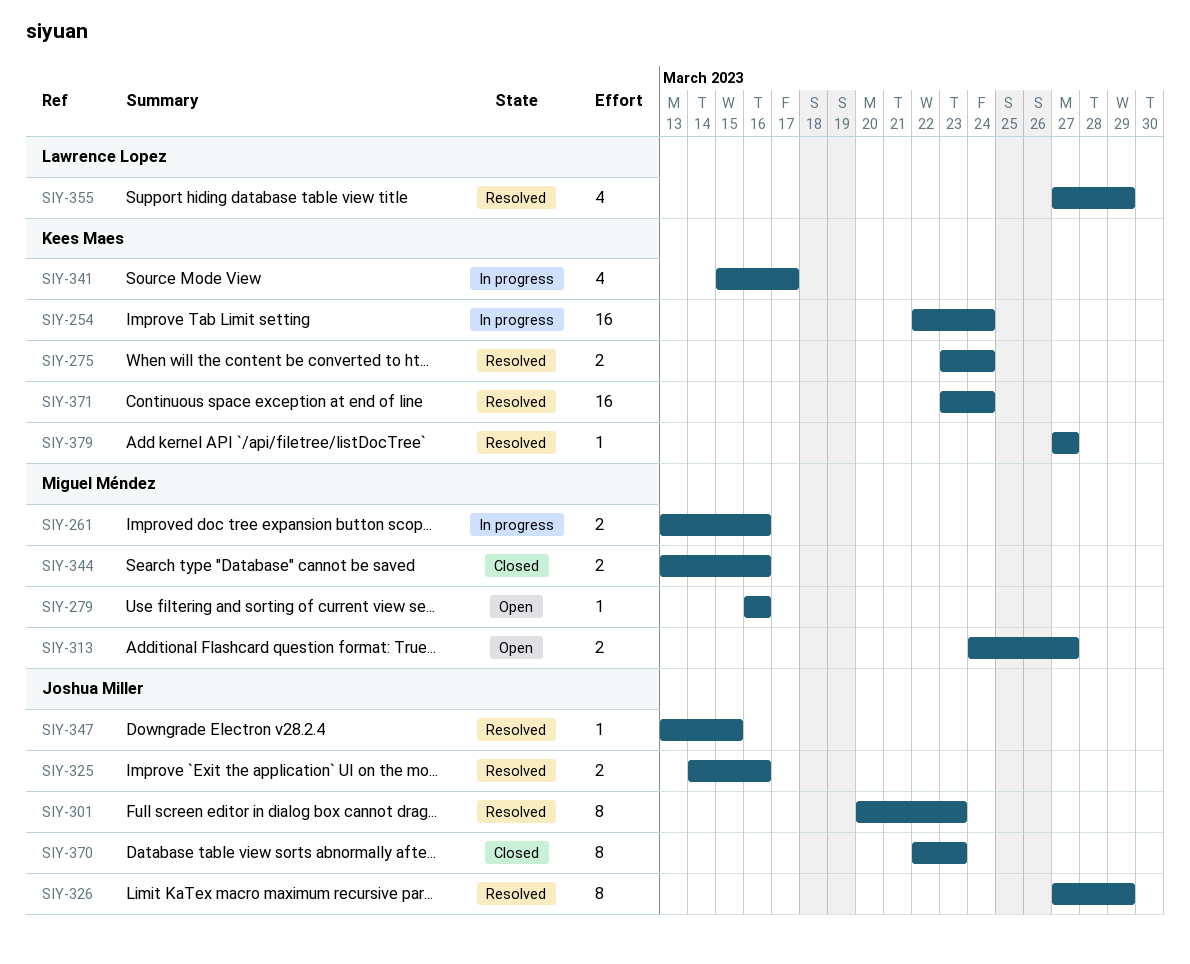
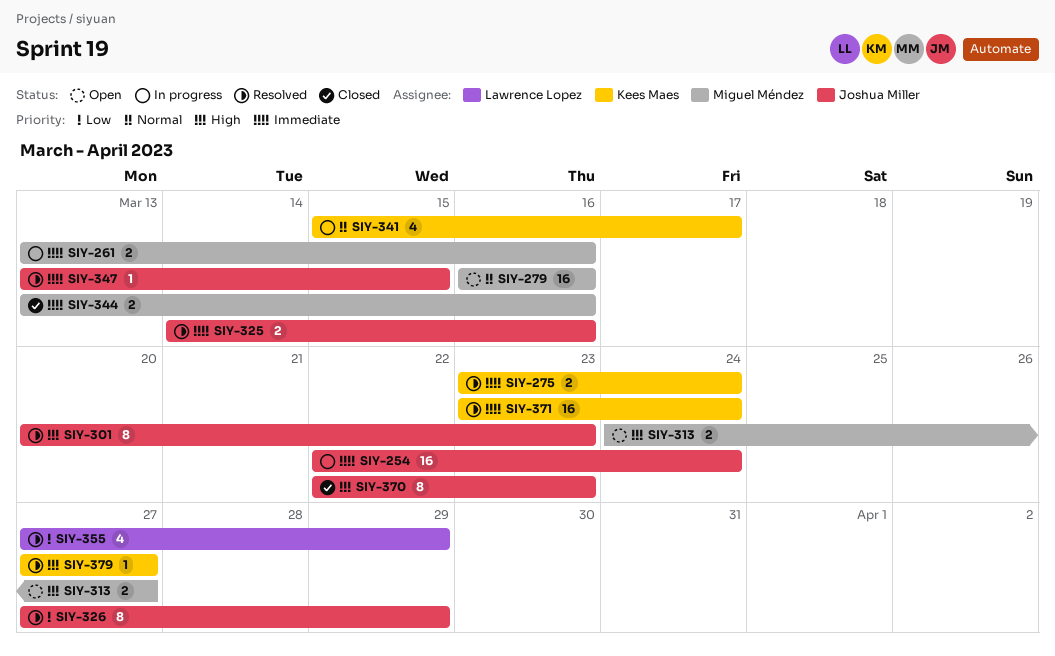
SIY-254, owner: Kees Maes -> Joshua Miller
SIY-279, estimate: 1 -> 16

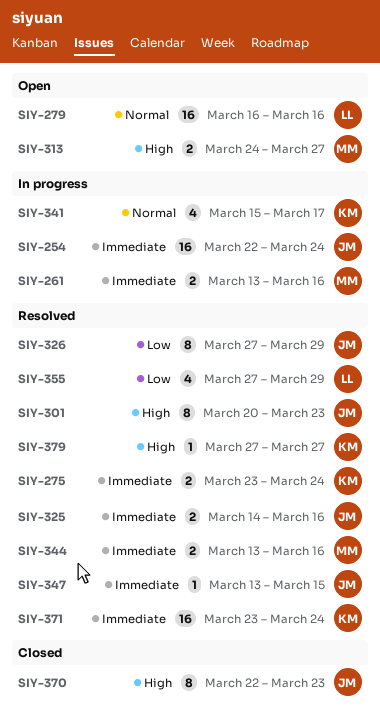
SIY-279, owner: Miguel Méndez -> Lawrence Lopez
SIY-344, status: Closed -> Resolved

